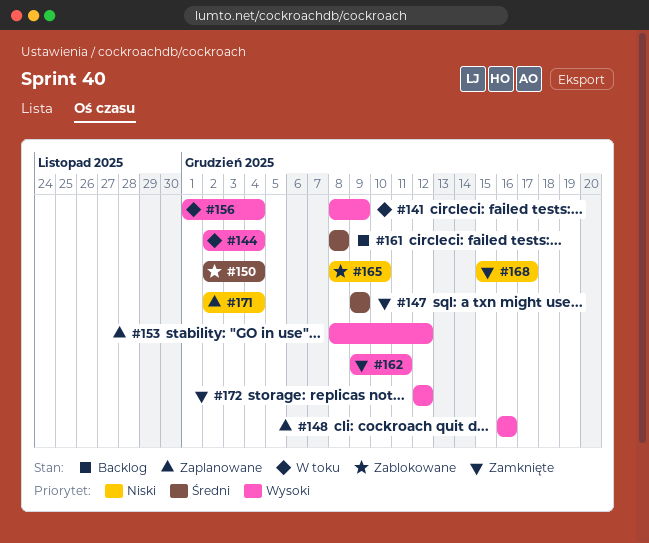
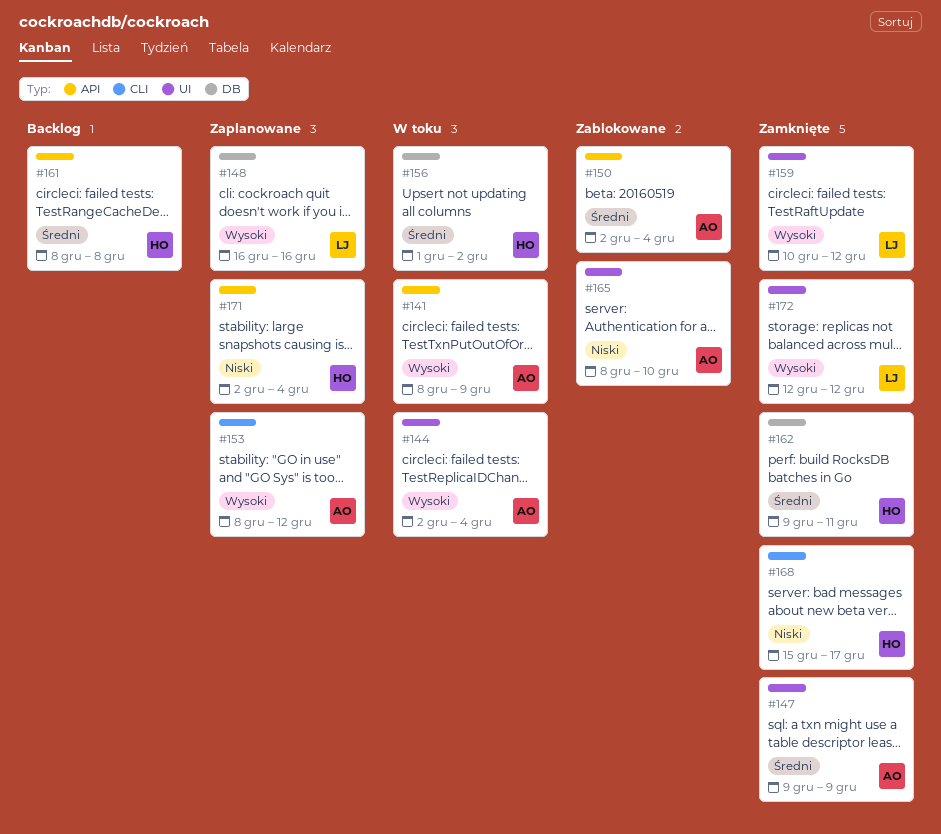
#156, priority: Wysoki -> Średni
#156, due: Dec 4 -> Dec 2
#159: none -> present
#162, priority: Wysoki -> Średni

